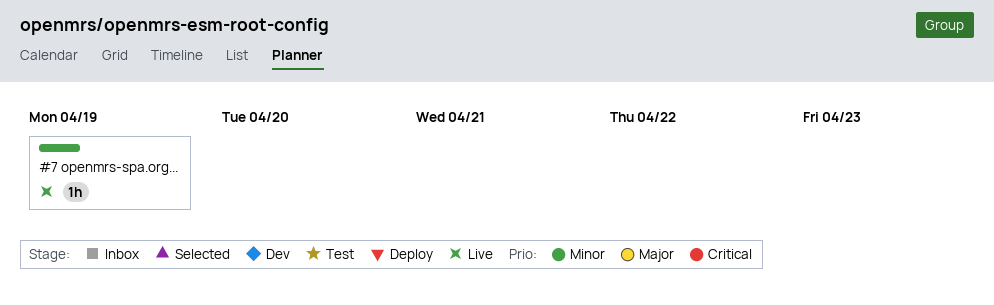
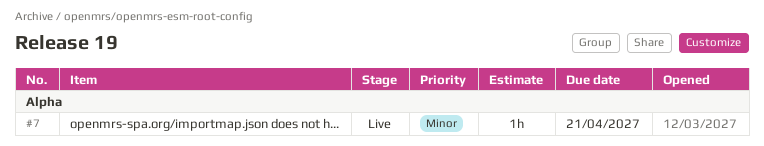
#7, due: Apr 19 -> Apr 21

